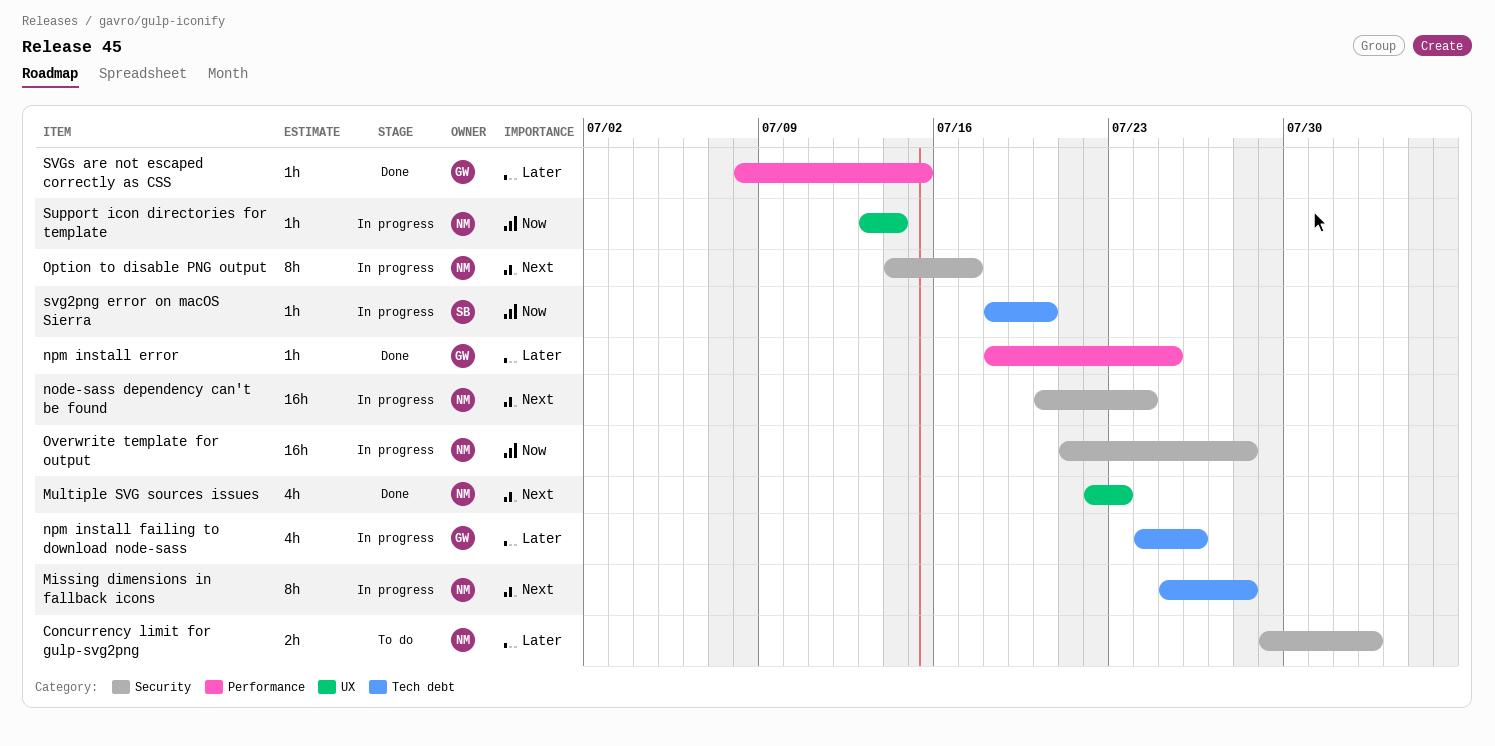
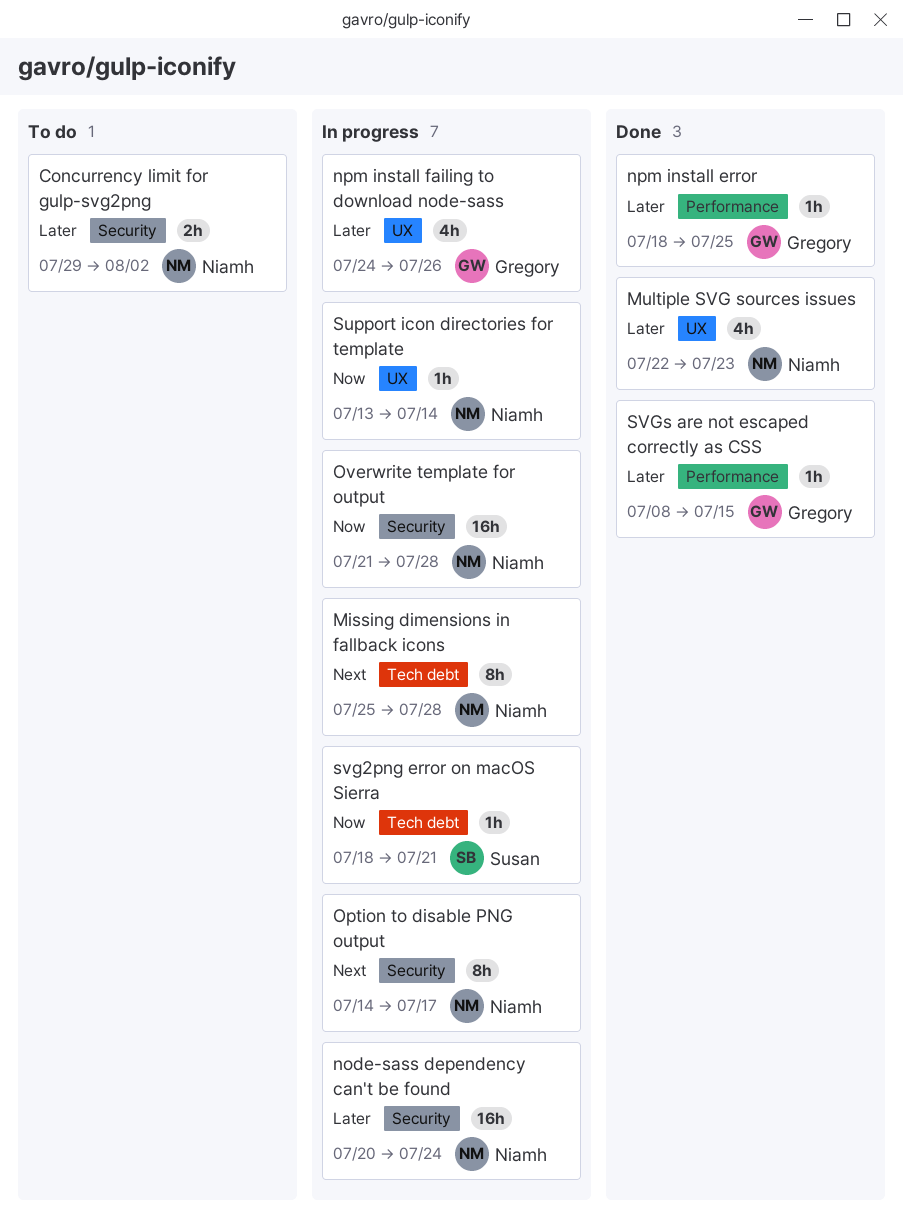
Multiple SVG sources issues, priority: Next -> Later
node-sass dependency can't be found, priority: Next -> Later
npm install failing to download node-sass, label: Tech debt -> UX
svg2png error on macOS Sierra, due: Jul 20 -> Jul 21

